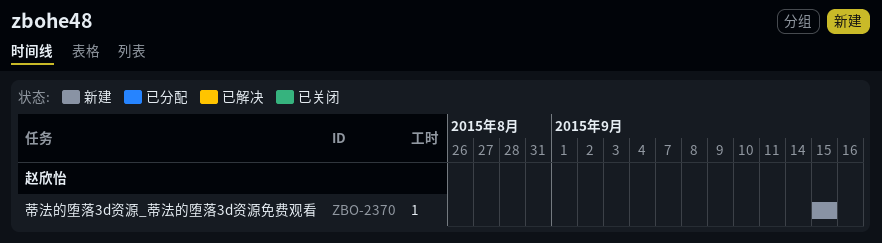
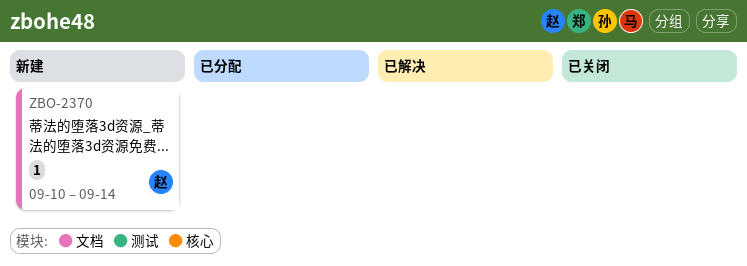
ZBO-2370, start: Sep 15 -> Sep 10
ZBO-2370, due: Sep 15 -> Sep 14

